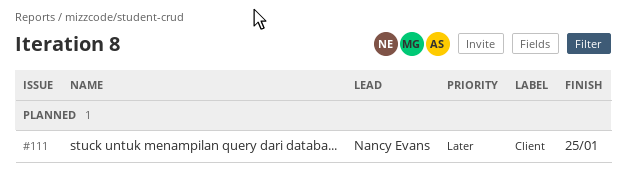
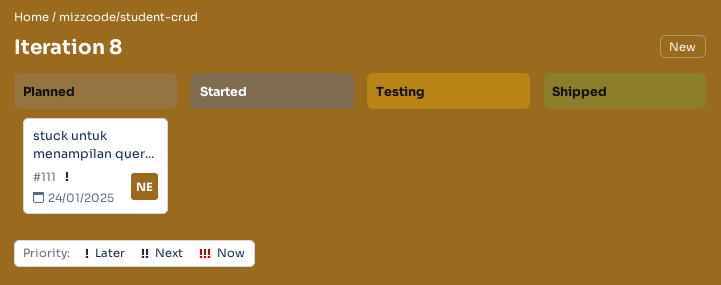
#111, due: Jan 25 -> Jan 24

